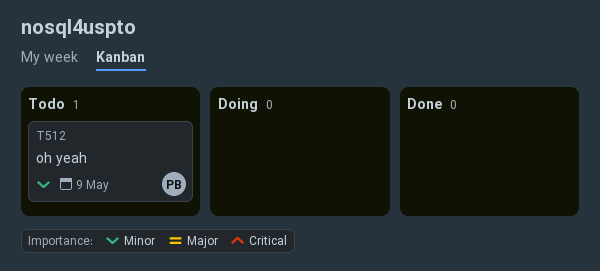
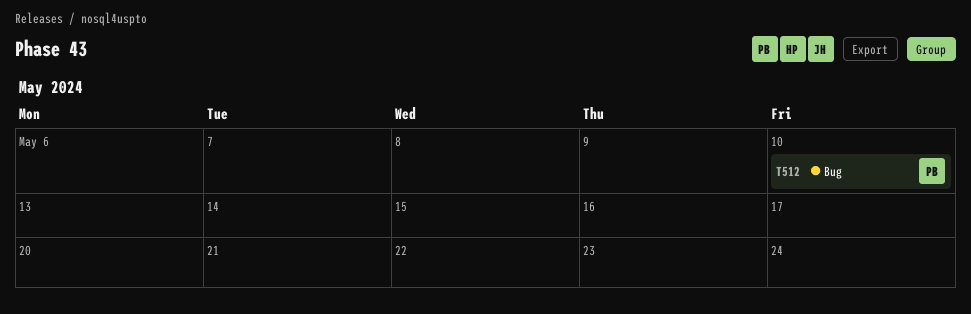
T512, due: May 9 -> May 10

